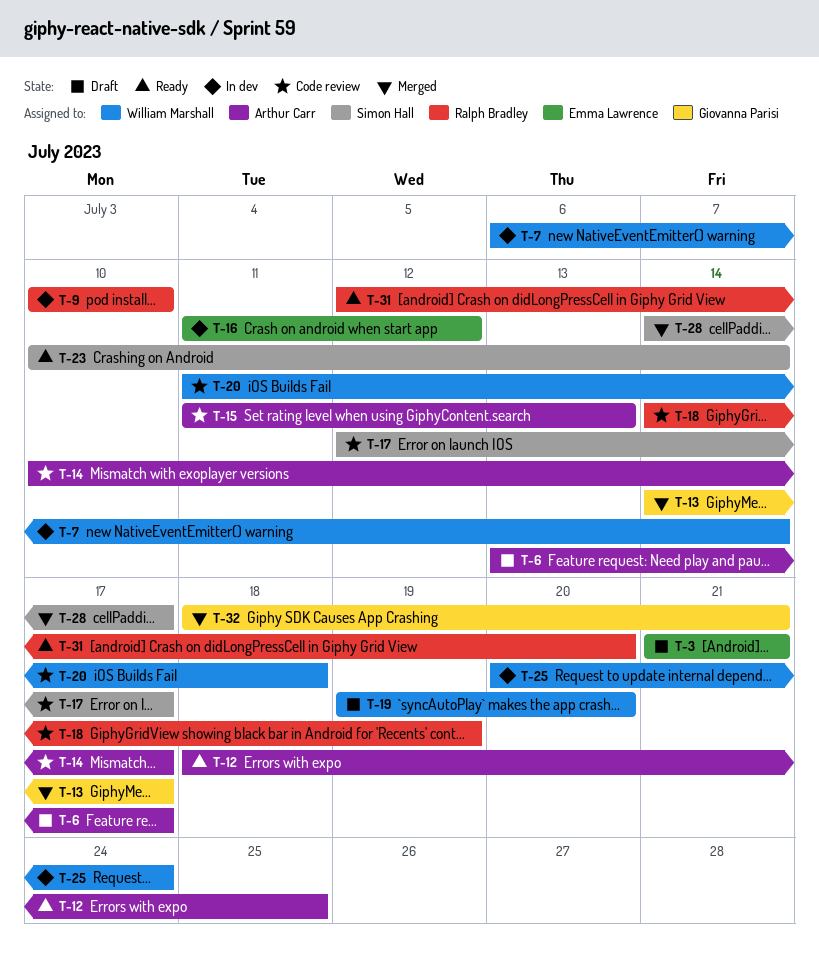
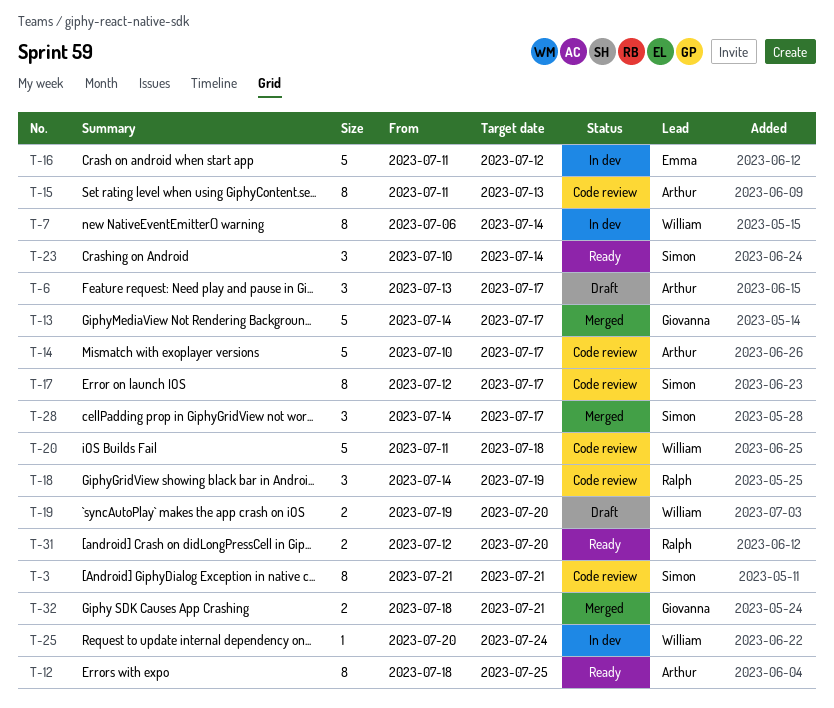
T-3, status: Draft -> Code review
T-3, owner: Emma Lawrence -> Simon Hall
T-9: present -> none

